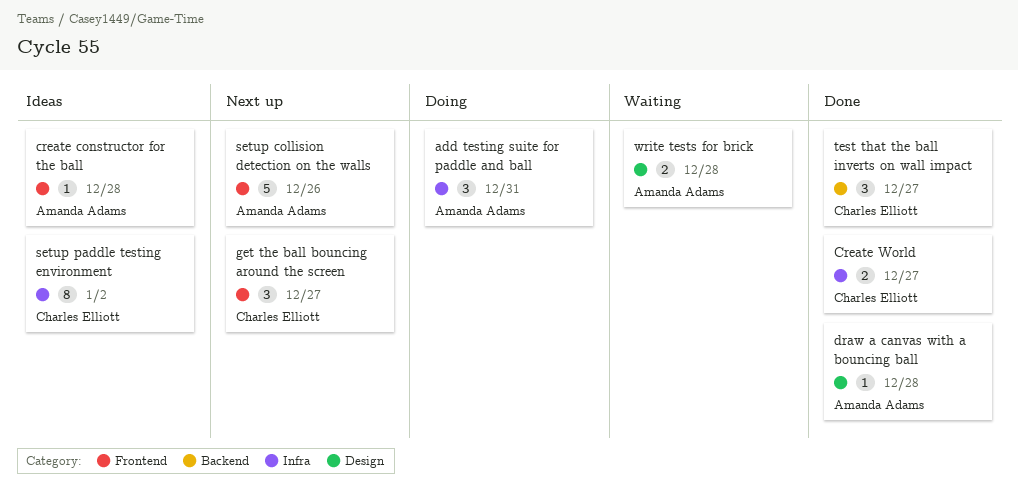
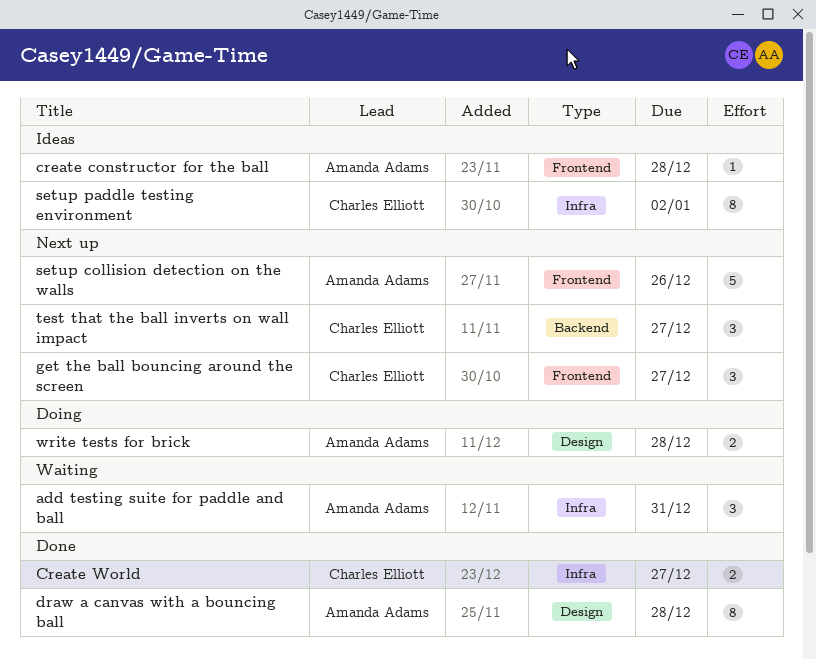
add testing suite for paddle and ball, status: Doing -> Waiting
draw a canvas with a bouncing ball, estimate: 1 -> 8
test that the ball inverts on wall impact, status: Done -> Next up
write tests for brick, status: Waiting -> Doing

